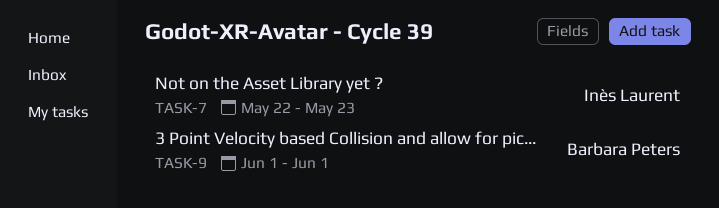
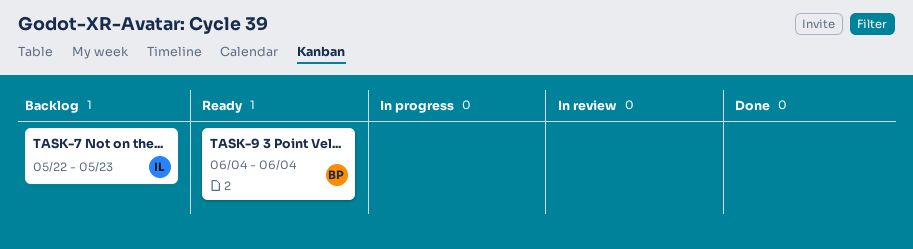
TASK-9, start: Jun 1 -> Jun 4
TASK-9, due: Jun 1 -> Jun 4

